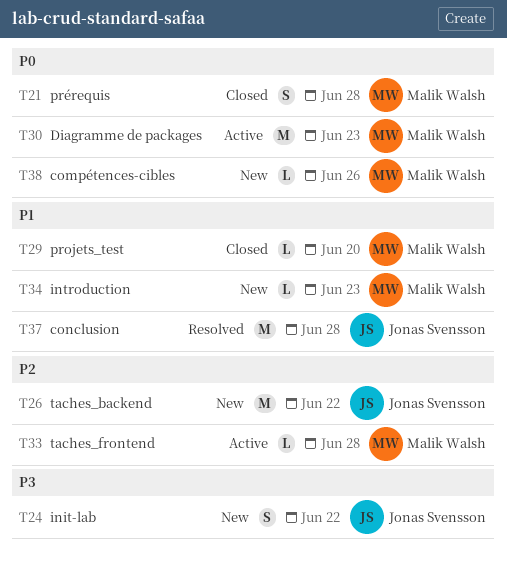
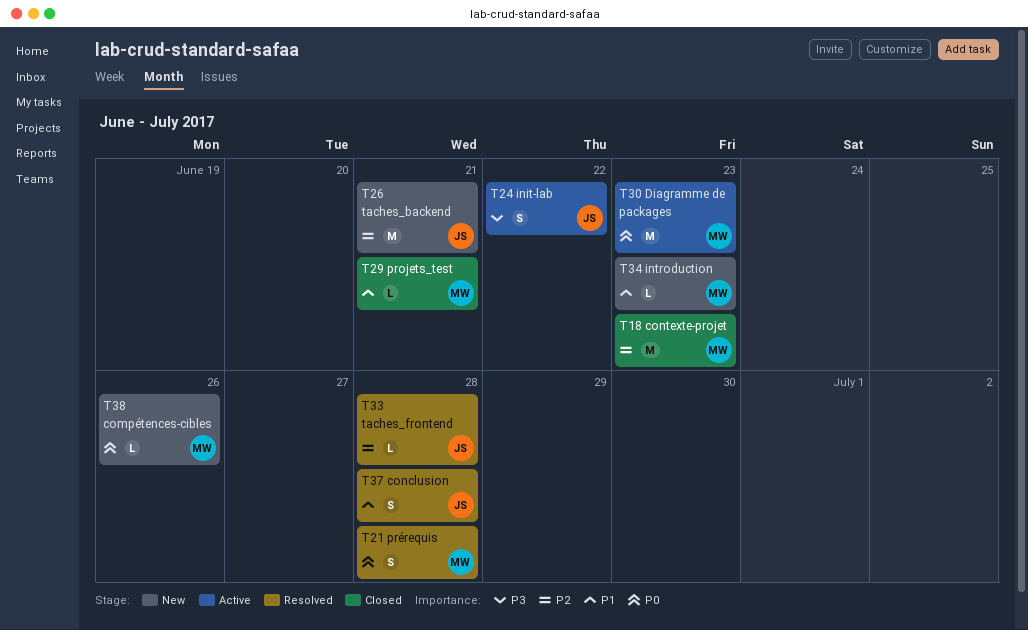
T18: none -> present
T21, status: Closed -> Resolved
T24, status: New -> Active
T26, due: Jun 22 -> Jun 21
T29, due: Jun 20 -> Jun 21
T33, status: Active -> Resolved
T33, owner: Malik Walsh -> Jonas Svensson
T37, estimate: M -> S

